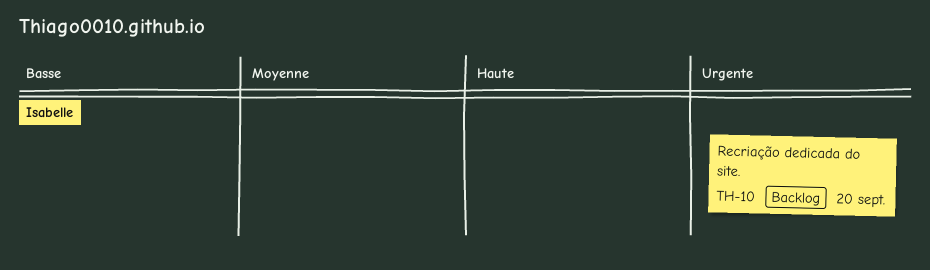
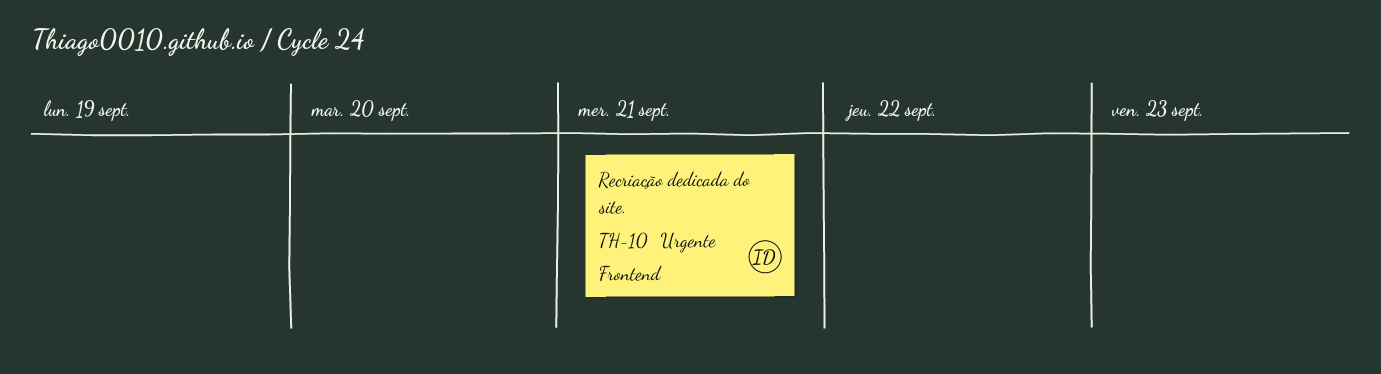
TH-10, due: Sep 20 -> Sep 21

